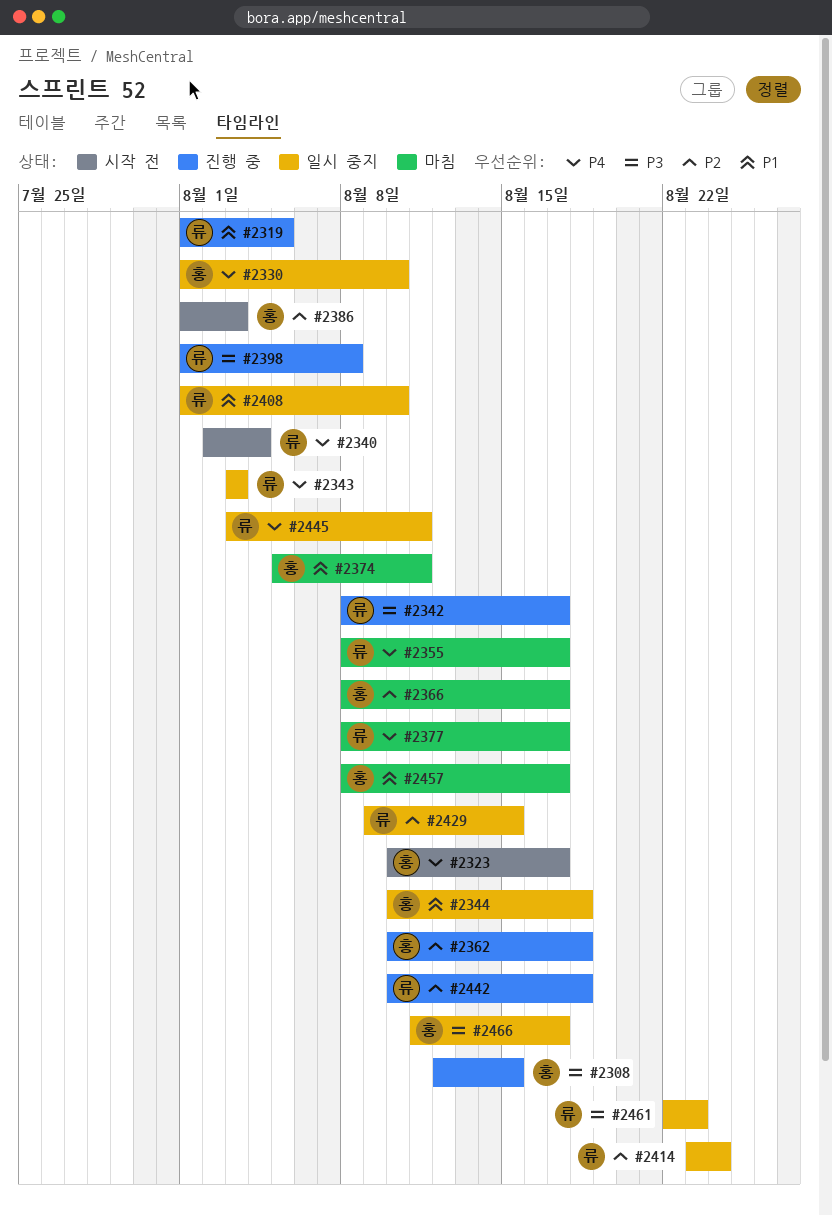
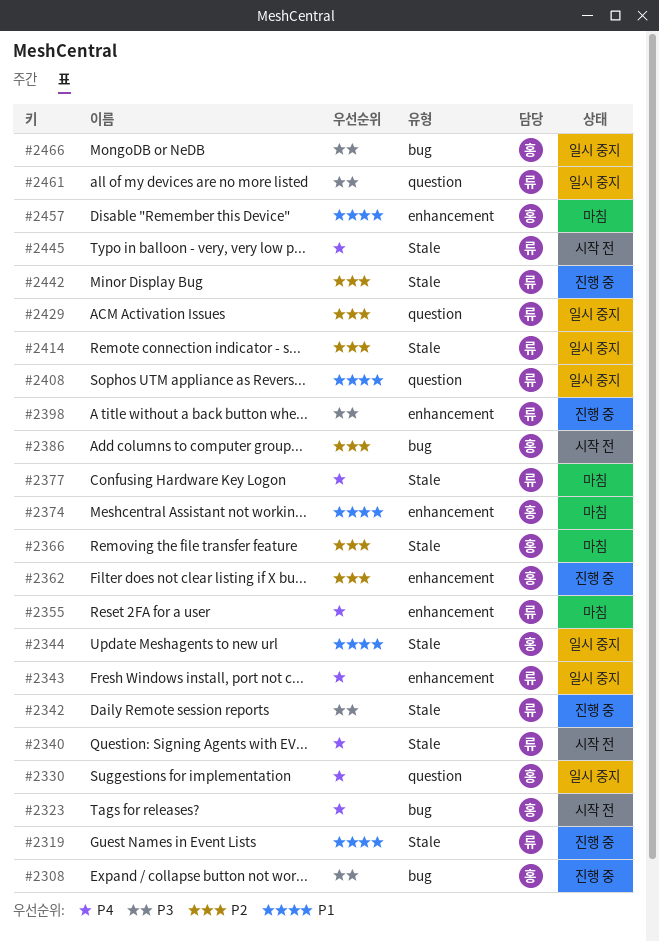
#2445, status: 일시 중지 -> 시작 전

